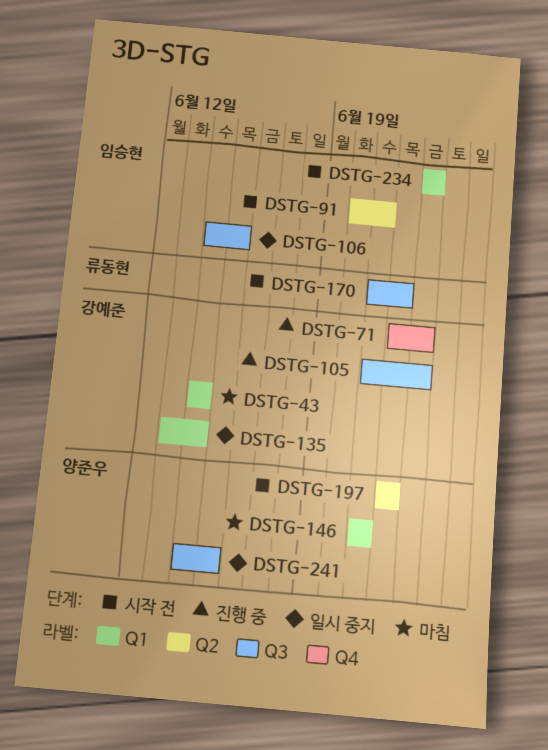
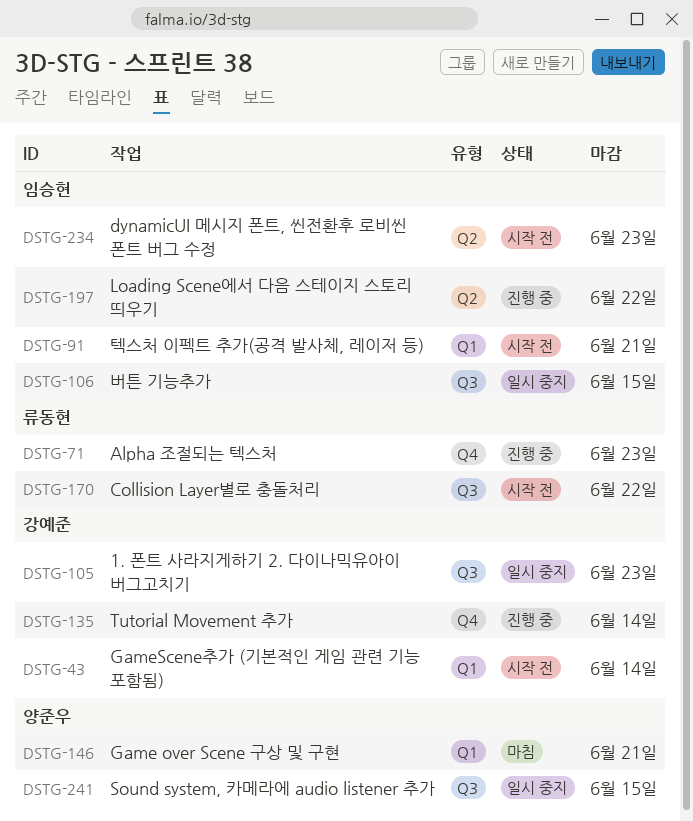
DSTG-43, status: 마침 -> 시작 전
DSTG-71, owner: 강예준 -> 류동현
DSTG-91, label: Q2 -> Q1
DSTG-105, status: 진행 중 -> 일시 중지
DSTG-135, status: 일시 중지 -> 진행 중
DSTG-135, label: Q1 -> Q4
DSTG-197, status: 시작 전 -> 진행 중
DSTG-197, owner: 양준우 -> 임승현
DSTG-234, label: Q1 -> Q2

